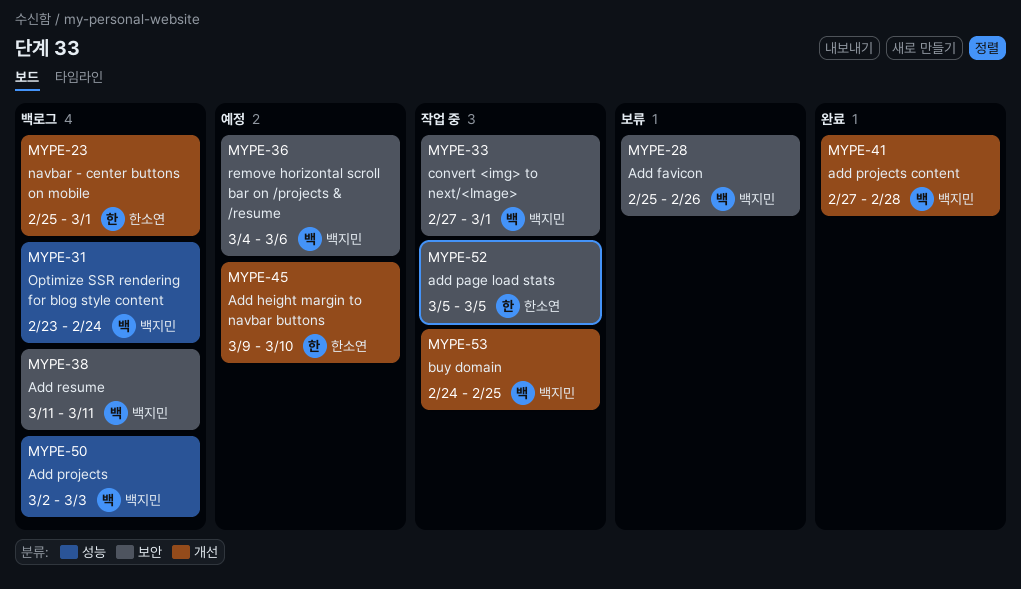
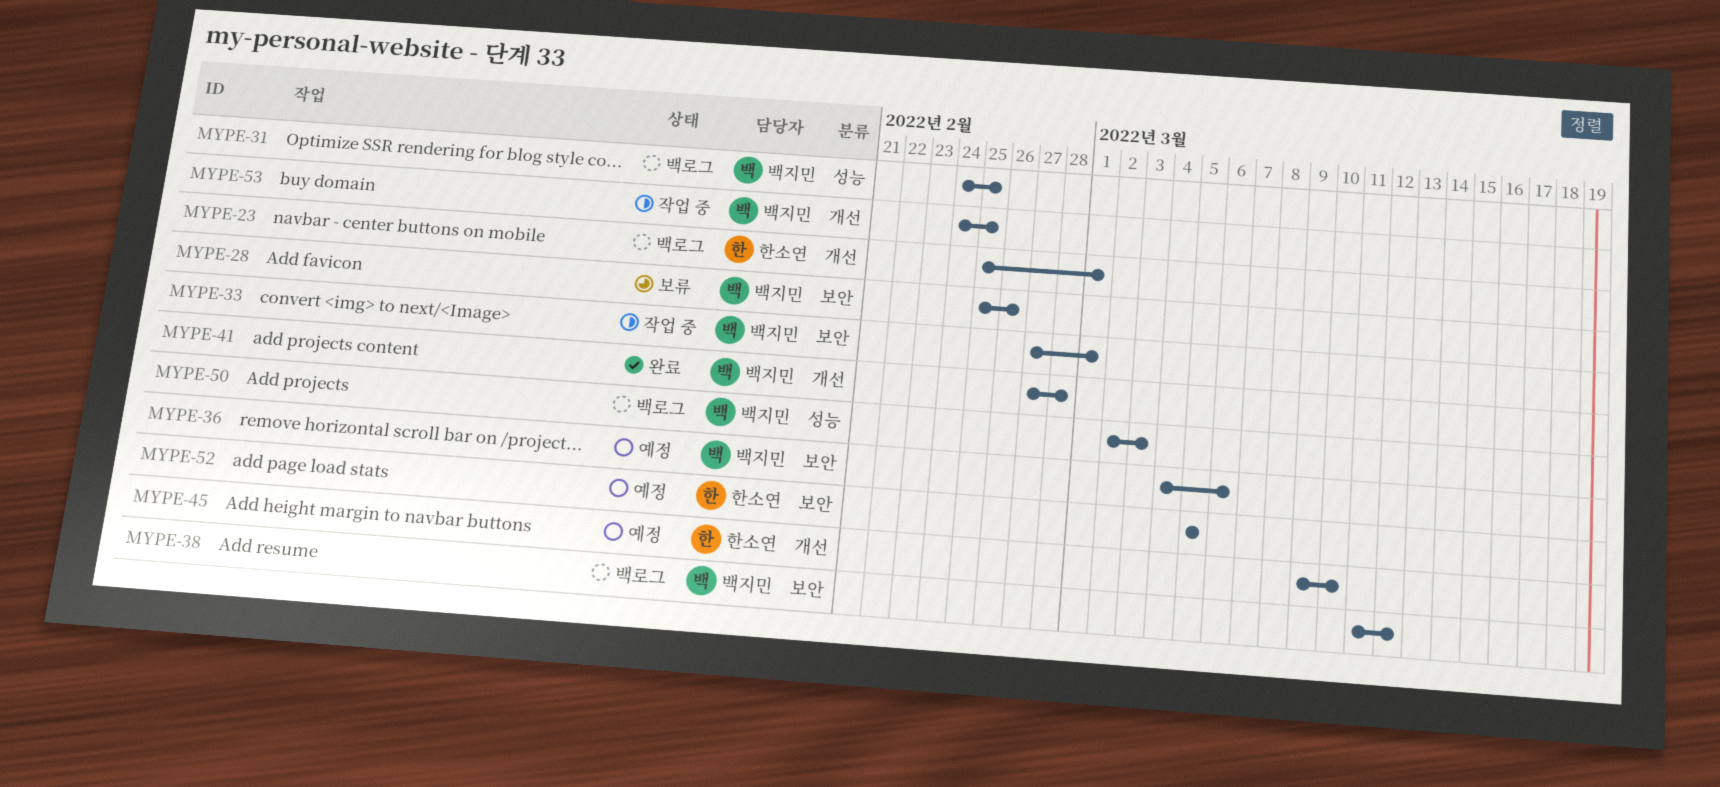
MYPE-31, start: Feb 23 -> Feb 24
MYPE-31, due: Feb 24 -> Feb 25
MYPE-38, due: Mar 11 -> Mar 12
MYPE-52, status: 작업 중 -> 예정

